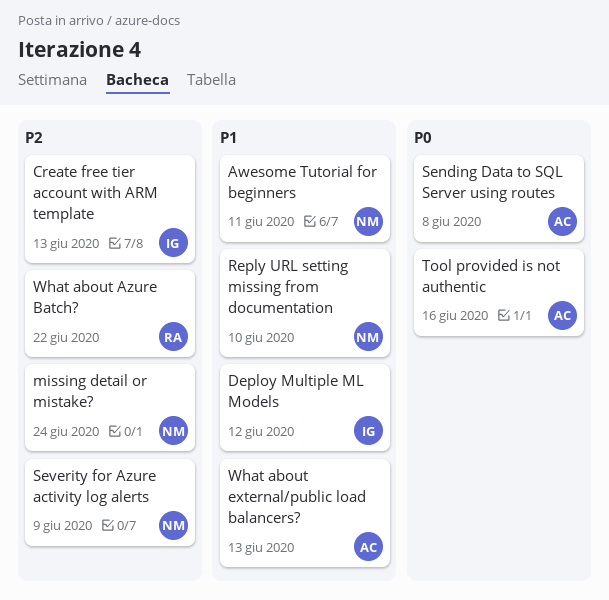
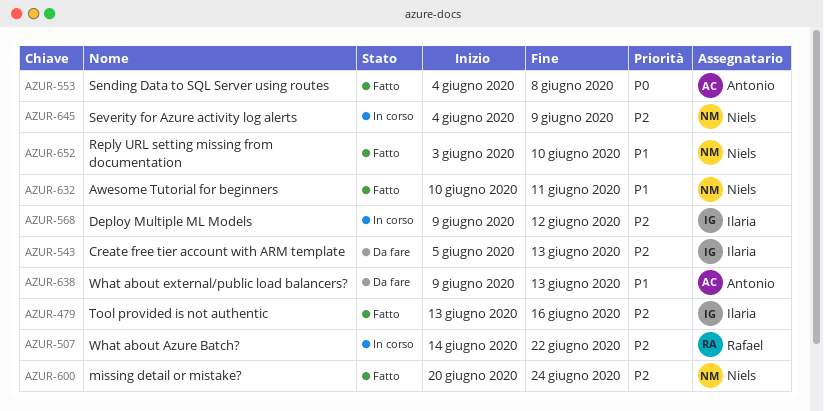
Deploy Multiple ML Models, priority: P1 -> P2
Tool provided is not authentic, owner: Antonio -> Ilaria
Tool provided is not authentic, priority: P0 -> P2

